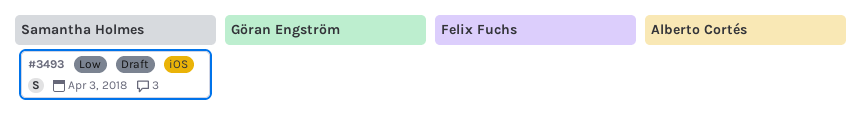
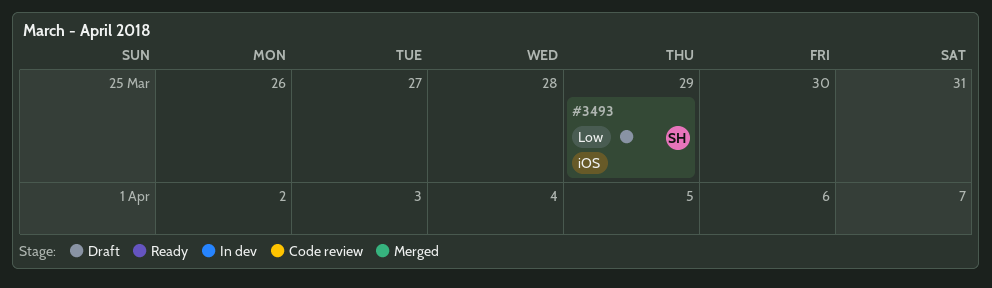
#3493, due: Apr 3 -> Mar 29

